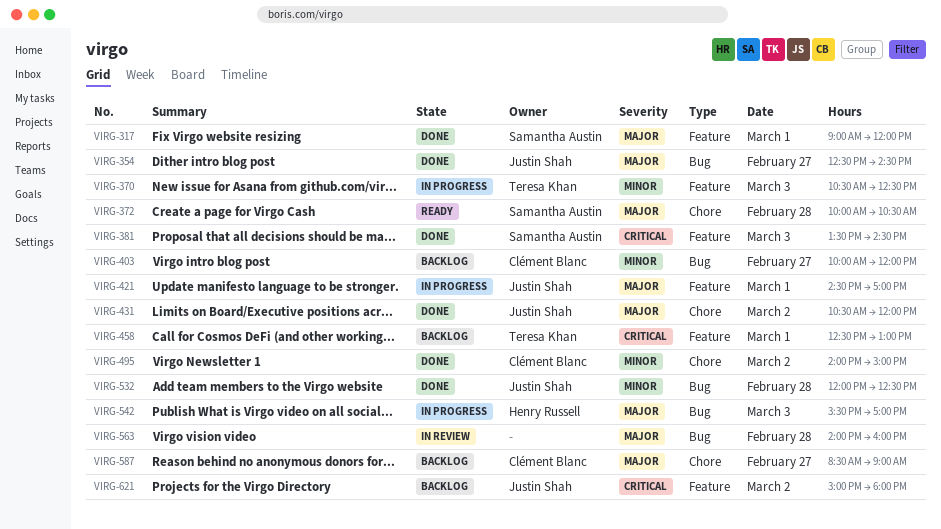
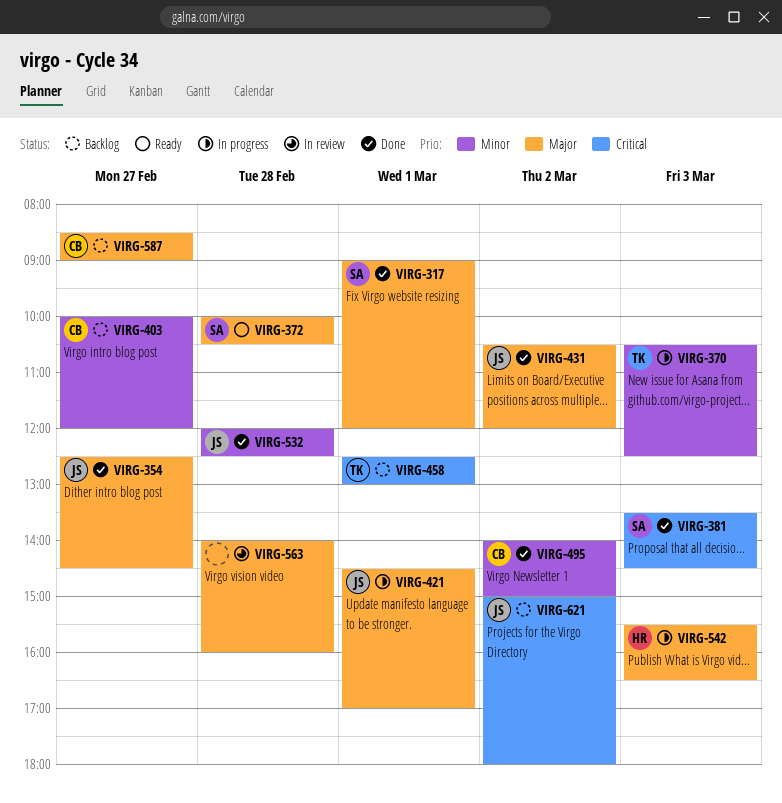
VIRG-542, ends: 17:00 -> 16:30

